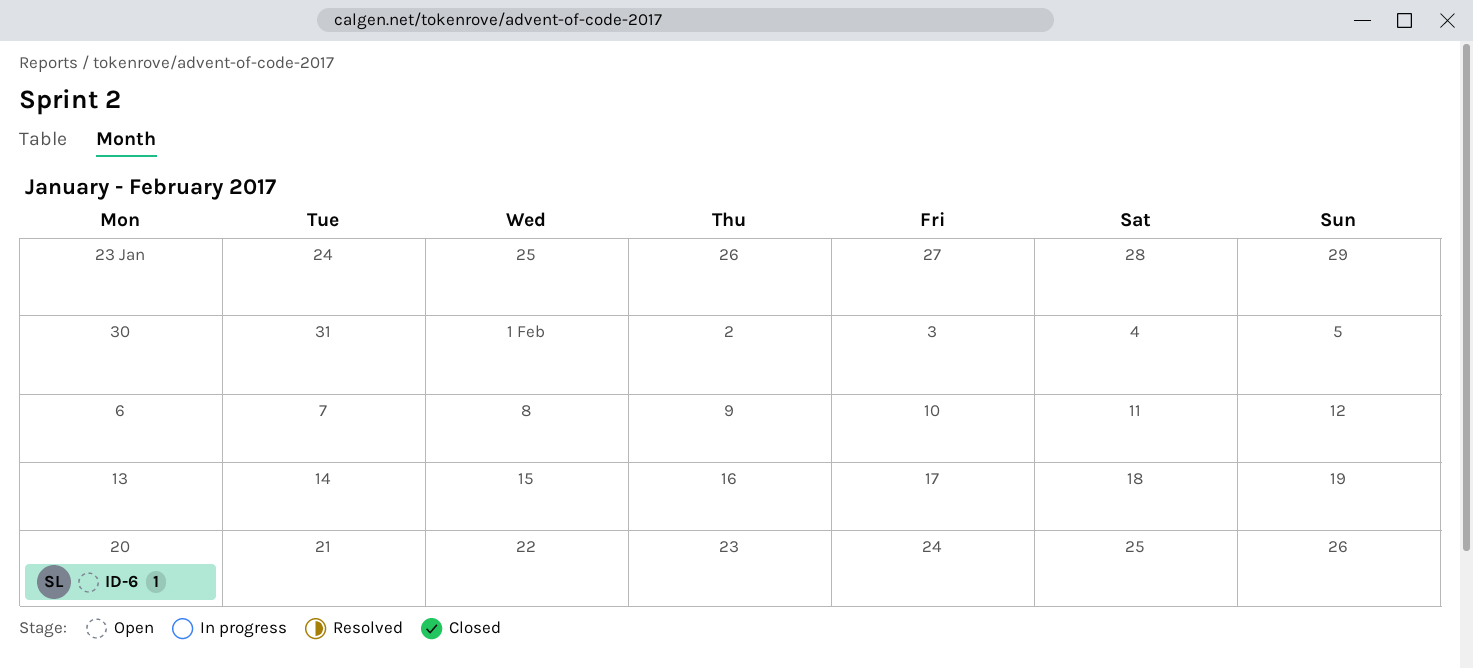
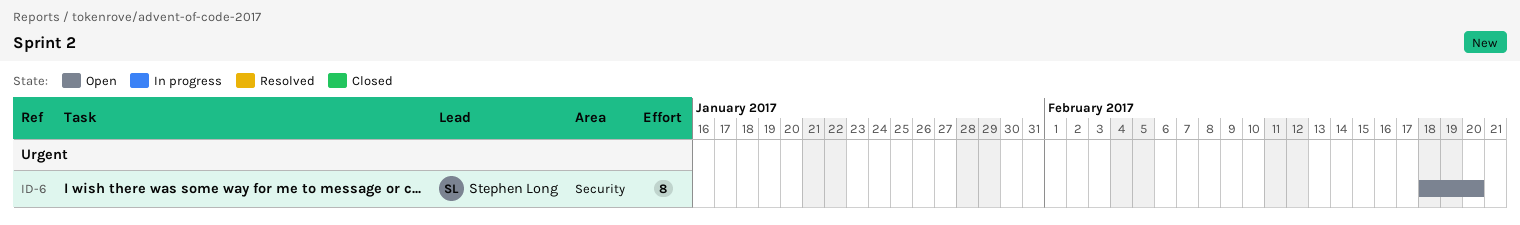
ID-6, estimate: 1 -> 8
ID-6, start: Feb 20 -> Feb 18

